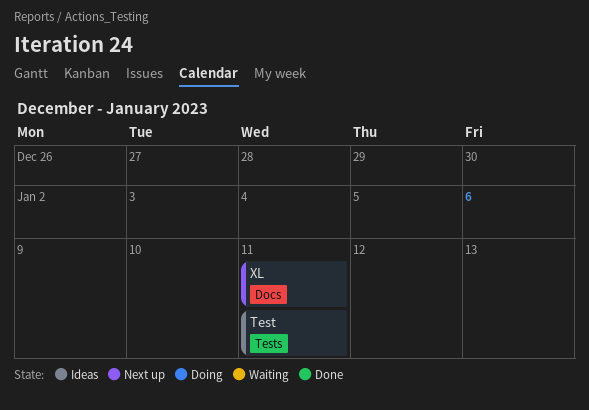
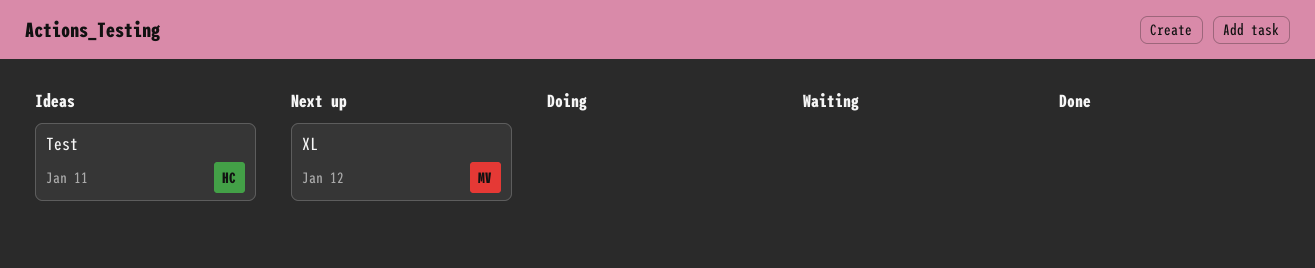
XL, due: Jan 11 -> Jan 12

